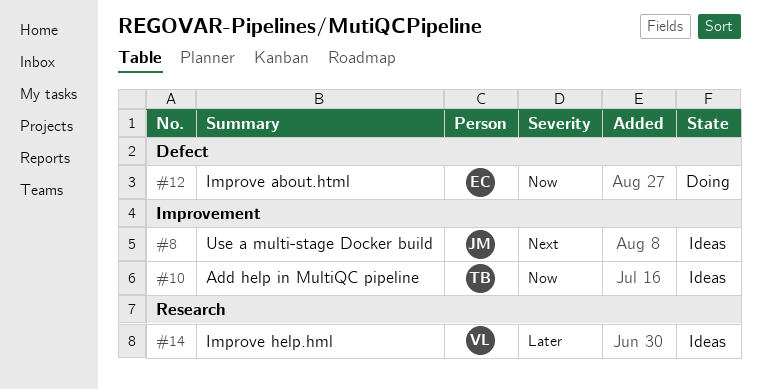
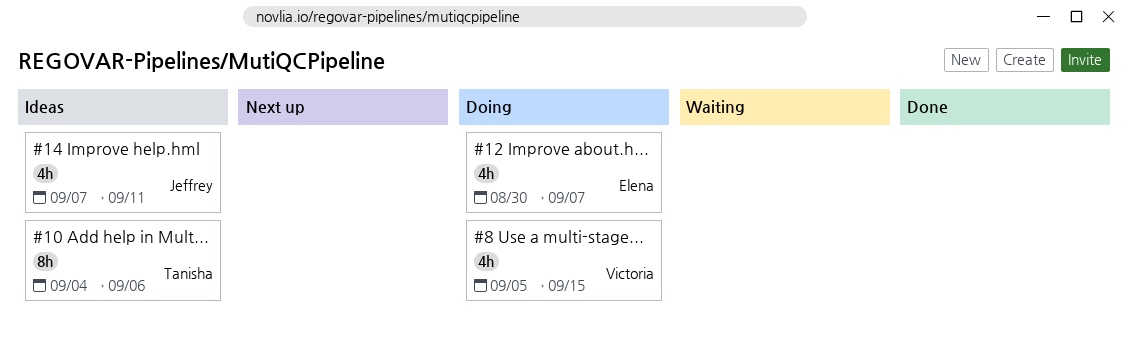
#8, status: Ideas -> Doing
#8, owner: Jeffrey -> Victoria
#14, owner: Victoria -> Jeffrey

